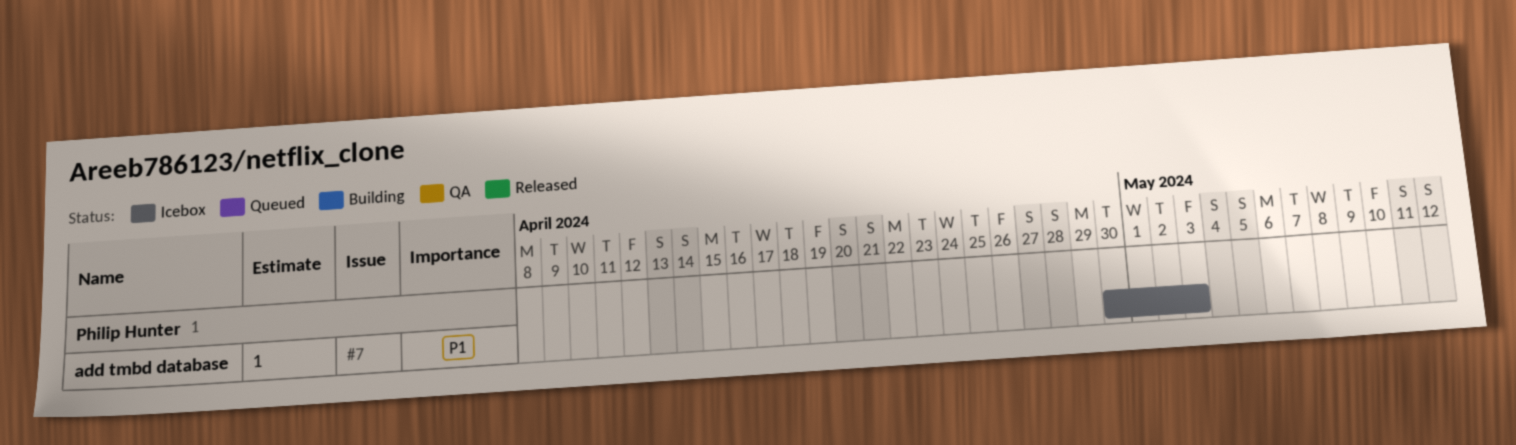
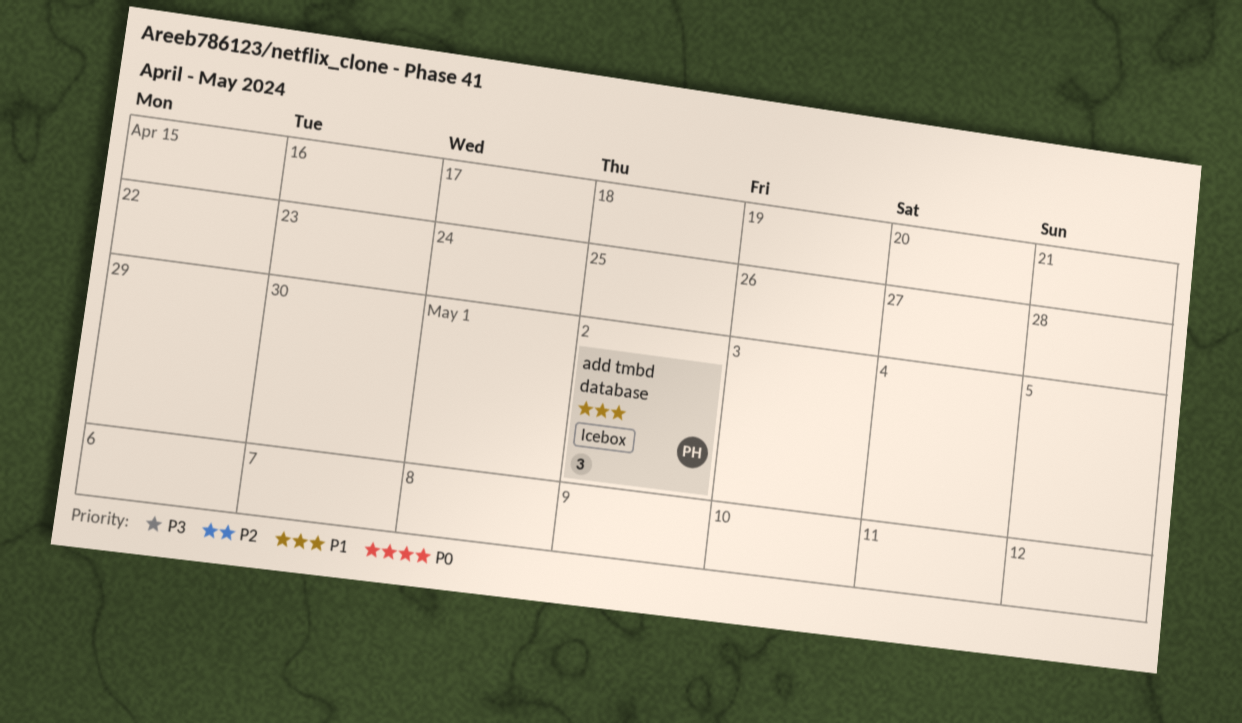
add tmbd database, estimate: 1 -> 3
add tmbd database, due: May 3 -> May 2

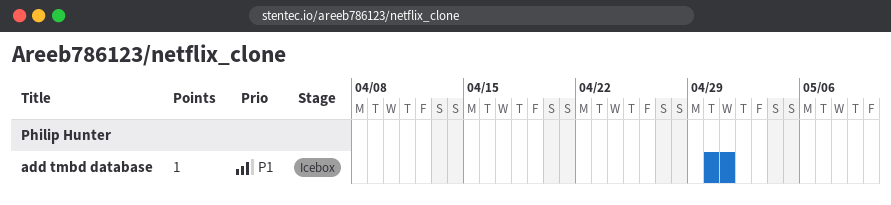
add tmbd database, estimate: 3 -> 1
add tmbd database, due: May 2 -> May 1

